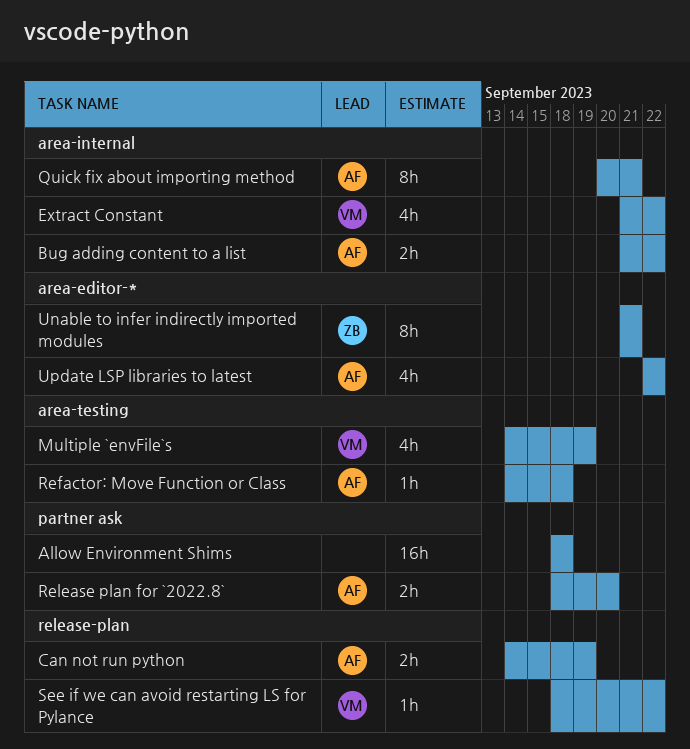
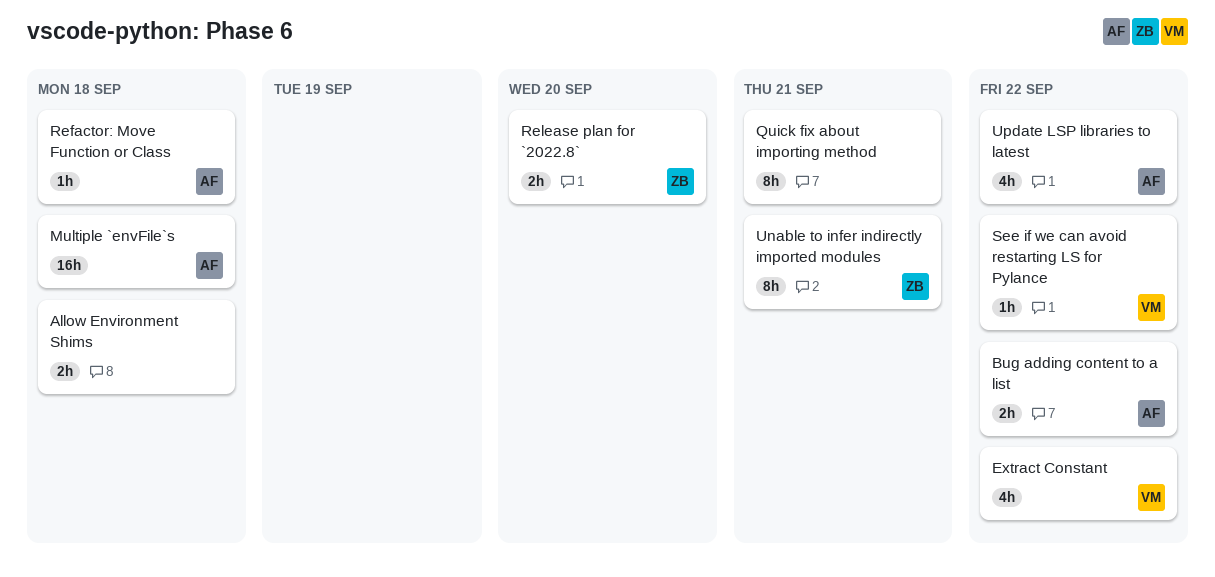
Allow Environment Shims, estimate: 16h -> 2h
Can not run python: present -> none
Multiple `envFile`s, owner: VM -> AF
Multiple `envFile`s, estimate: 4h -> 16h
Multiple `envFile`s, due: Sep 19 -> Sep 18
Quick fix about importing method, owner: AF -> none
Release plan for `2022.8`, owner: AF -> ZB

